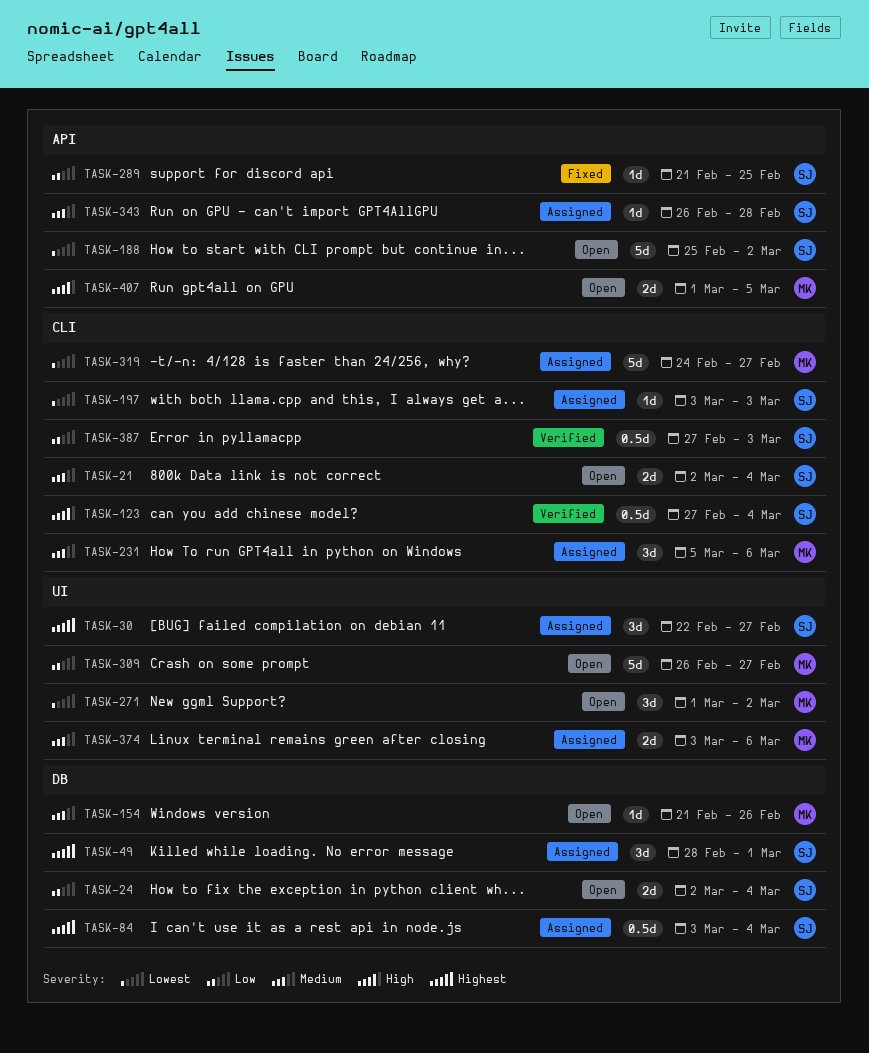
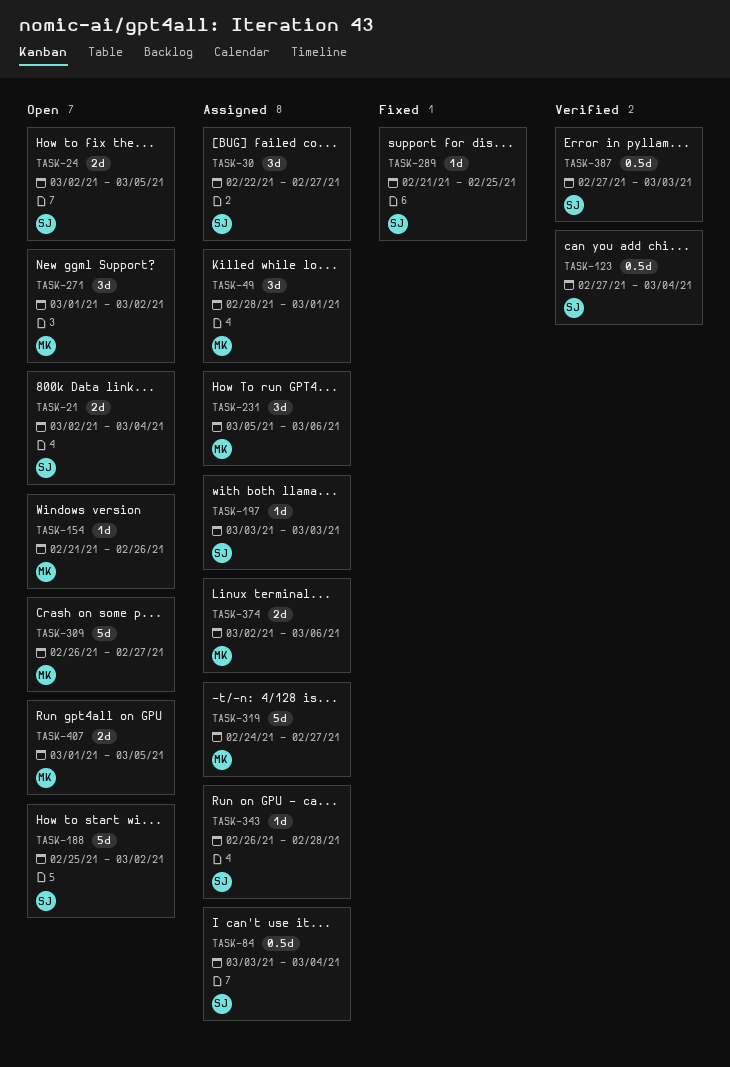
TASK-24, due: Mar 4 -> Mar 5
TASK-49, owner: SJ -> MK
TASK-374, start: Mar 3 -> Mar 2

